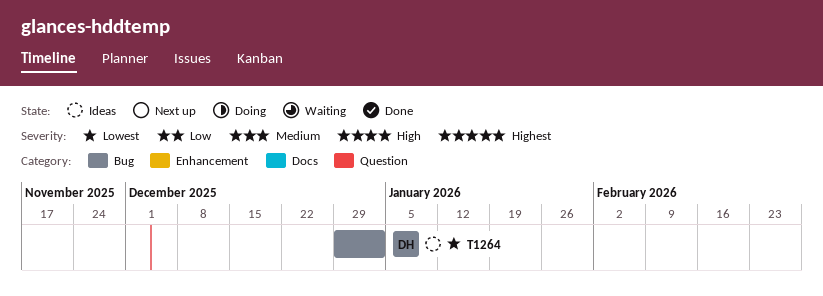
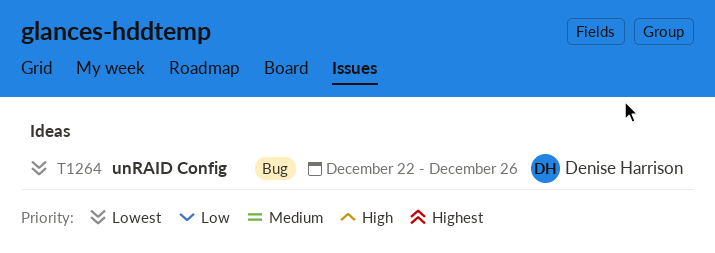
T1264, start: Dec 29 -> Dec 22
T1264, due: Jan 2 -> Dec 26

